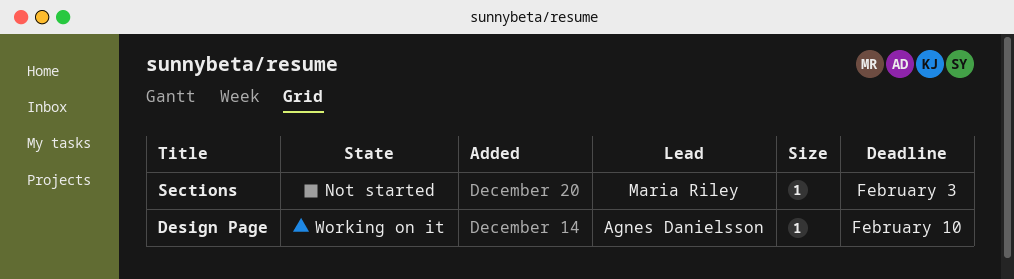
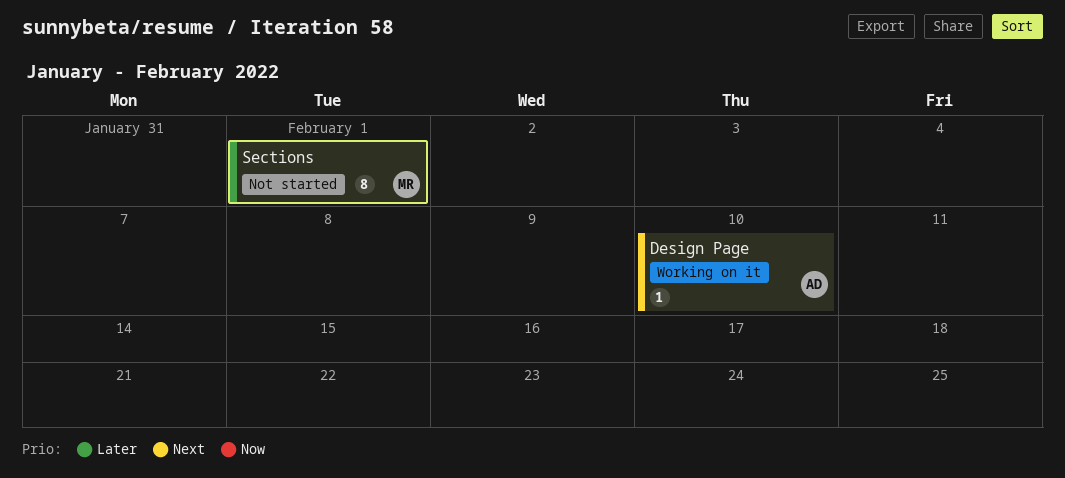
Sections, estimate: 1 -> 8
Sections, due: Feb 3 -> Feb 1

